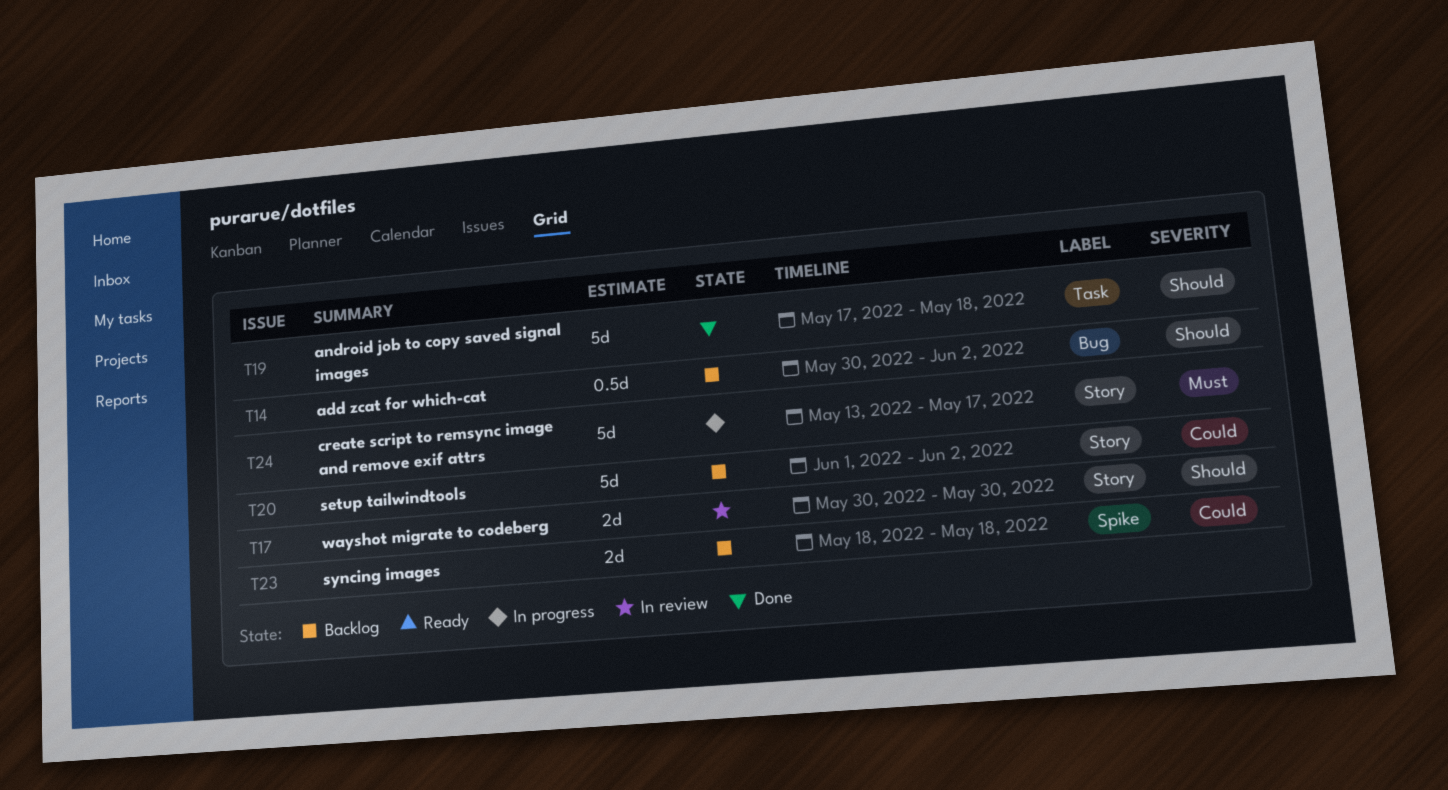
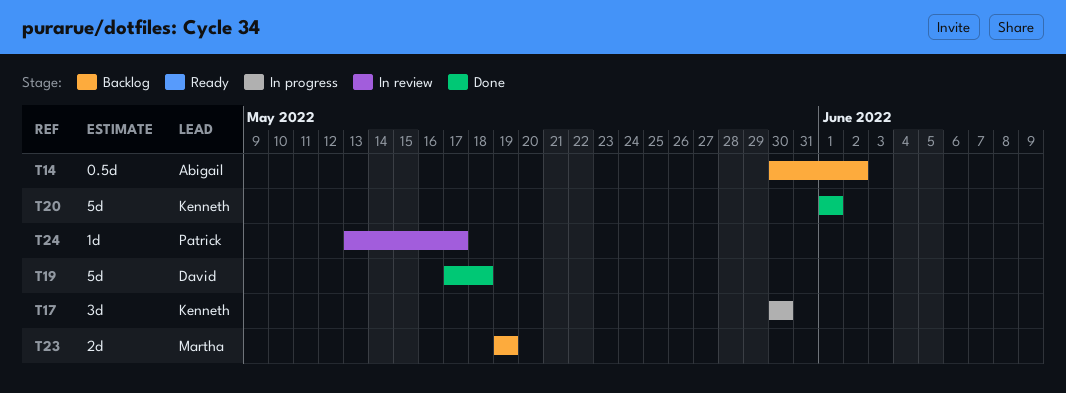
T17, status: In review -> In progress
T17, estimate: 2d -> 3d
T20, status: Backlog -> Done
T20, due: Jun 2 -> Jun 1
T23, start: May 18 -> May 19
T23, due: May 18 -> May 19
T24, status: In progress -> In review
T24, estimate: 5d -> 1d

